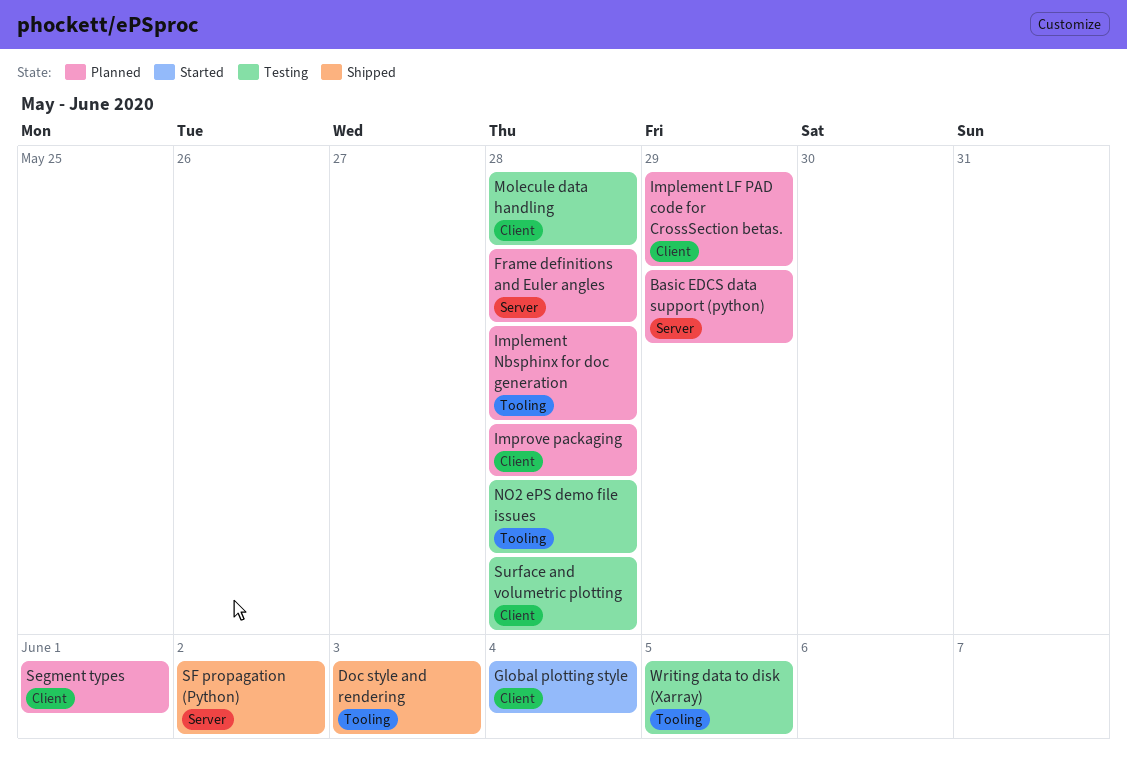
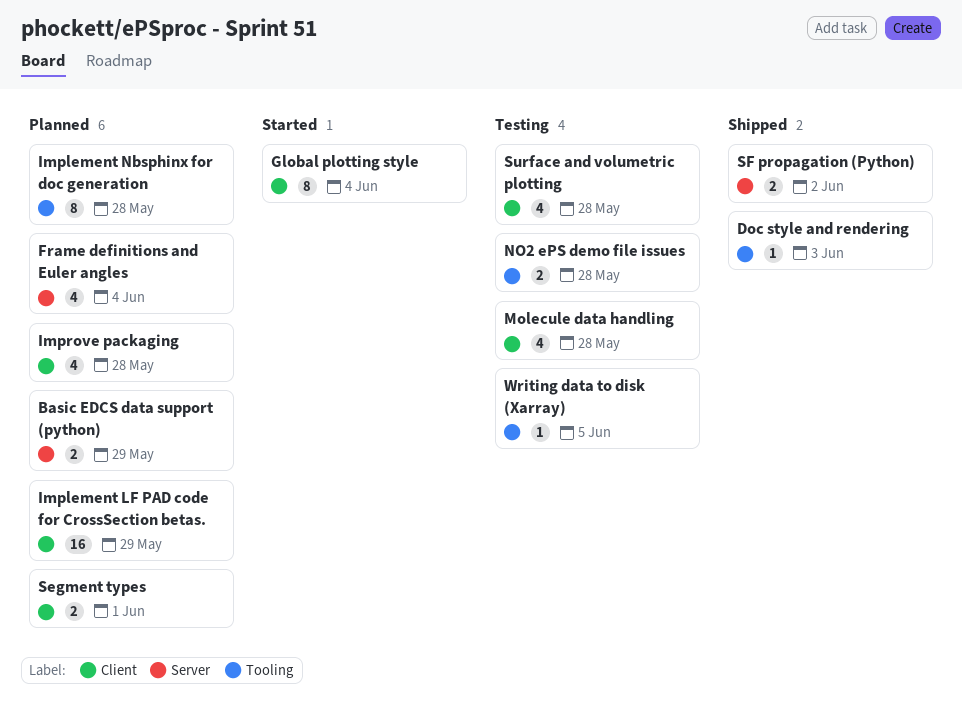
Frame definitions and Euler angles, due: May 28 -> Jun 4

